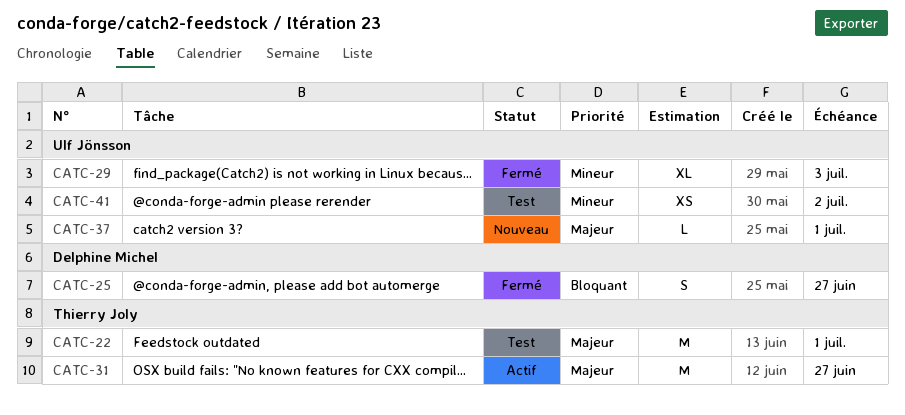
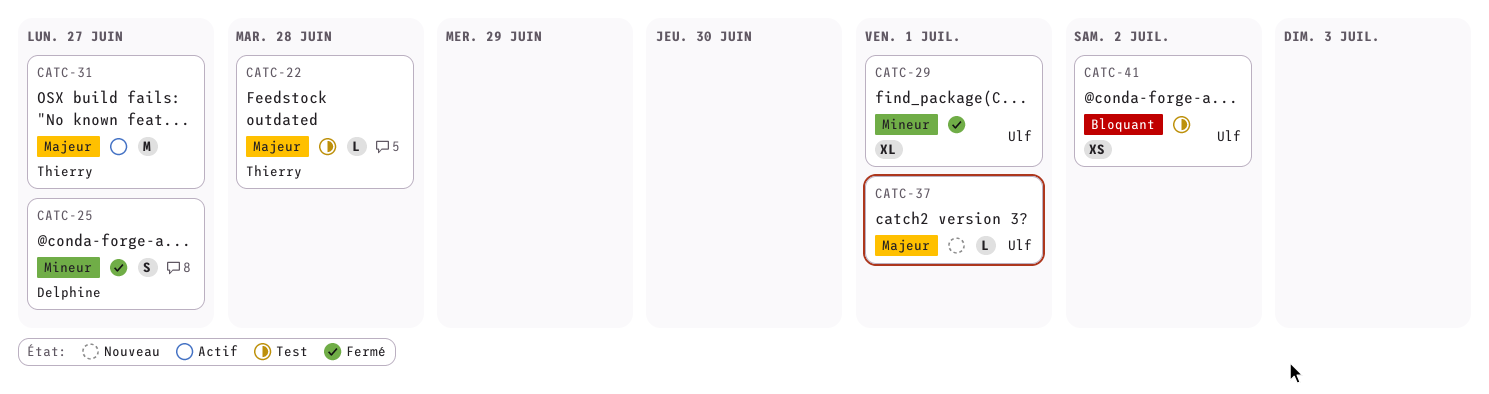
CATC-22, estimate: M -> L
CATC-22, due: Jul 1 -> Jun 28
CATC-25, priority: Bloquant -> Mineur
CATC-29, due: Jul 3 -> Jul 1
CATC-41, priority: Mineur -> Bloquant

